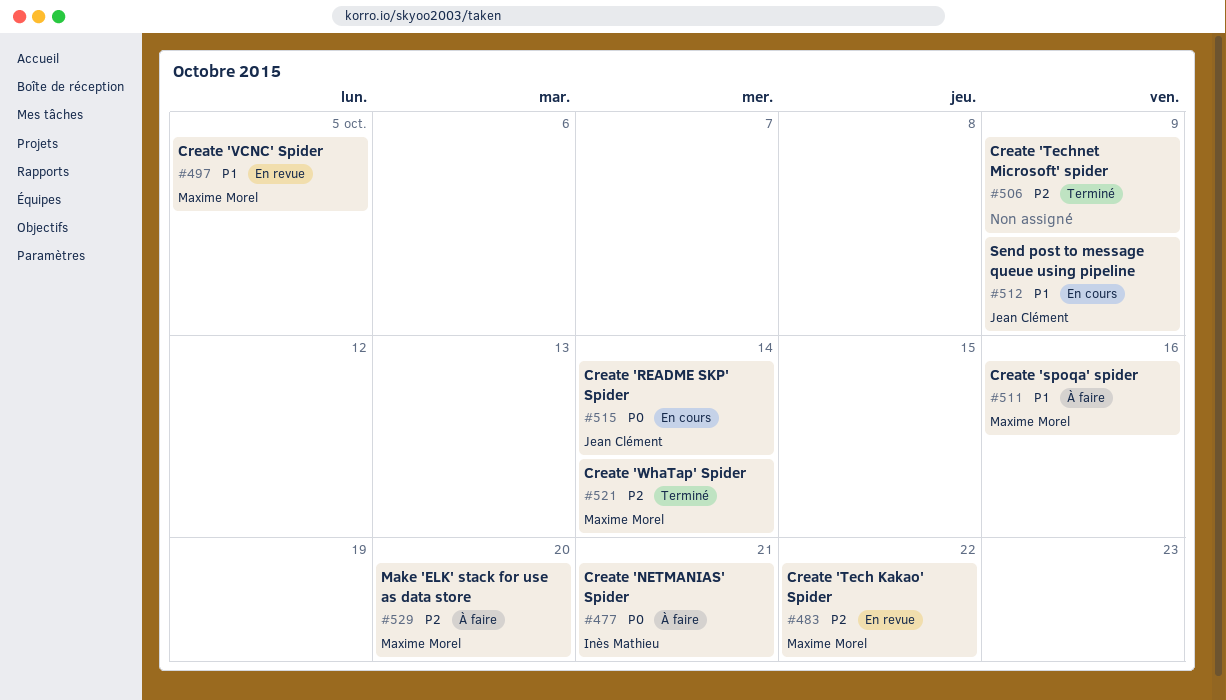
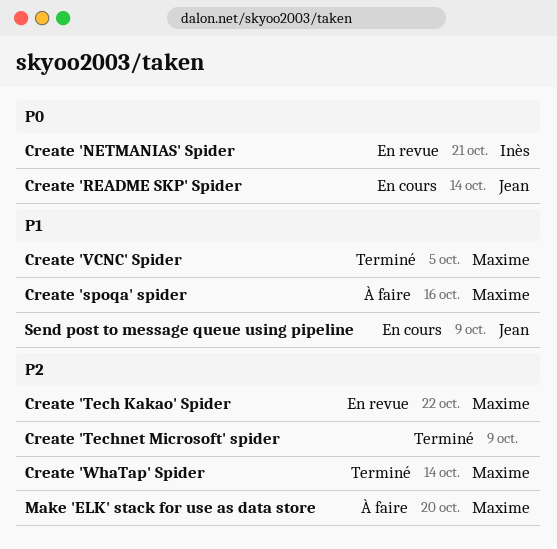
Create 'NETMANIAS' Spider, status: À faire -> En revue
Create 'VCNC' Spider, status: En revue -> Terminé

